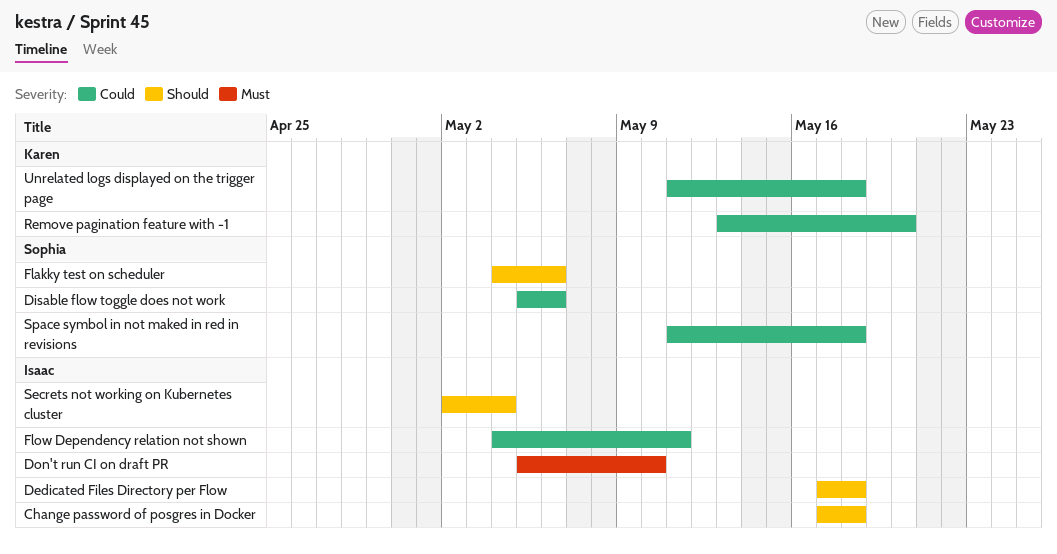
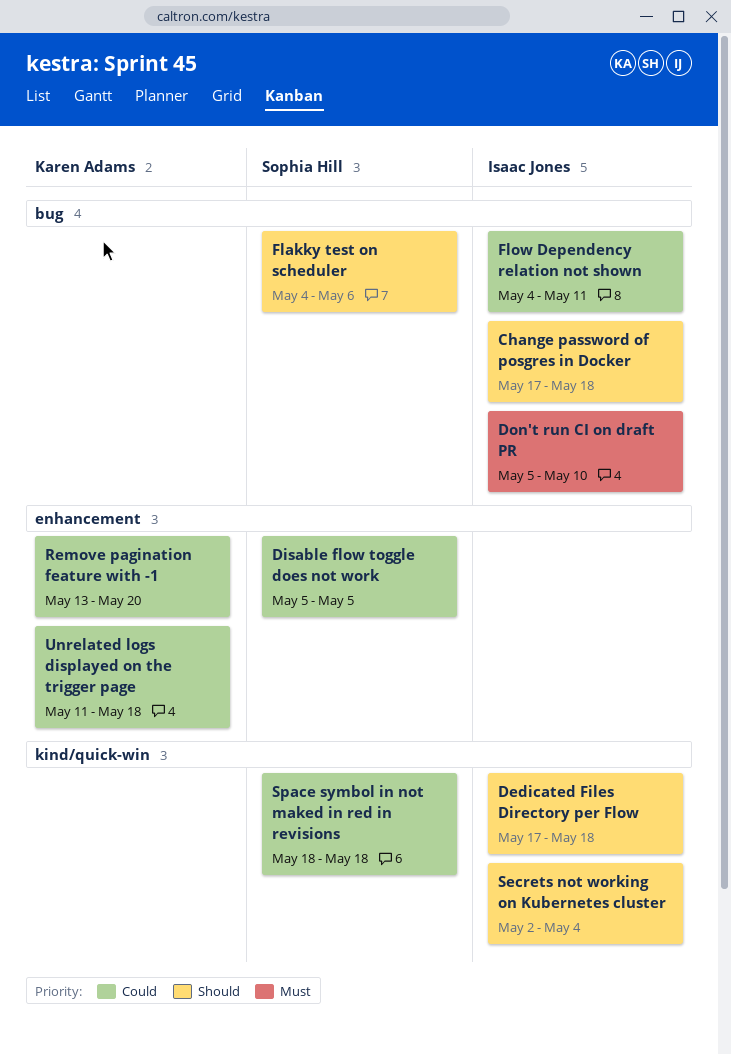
Disable flow toggle does not work, due: May 6 -> May 5
Space symbol in not maked in red in revisions, start: May 11 -> May 18

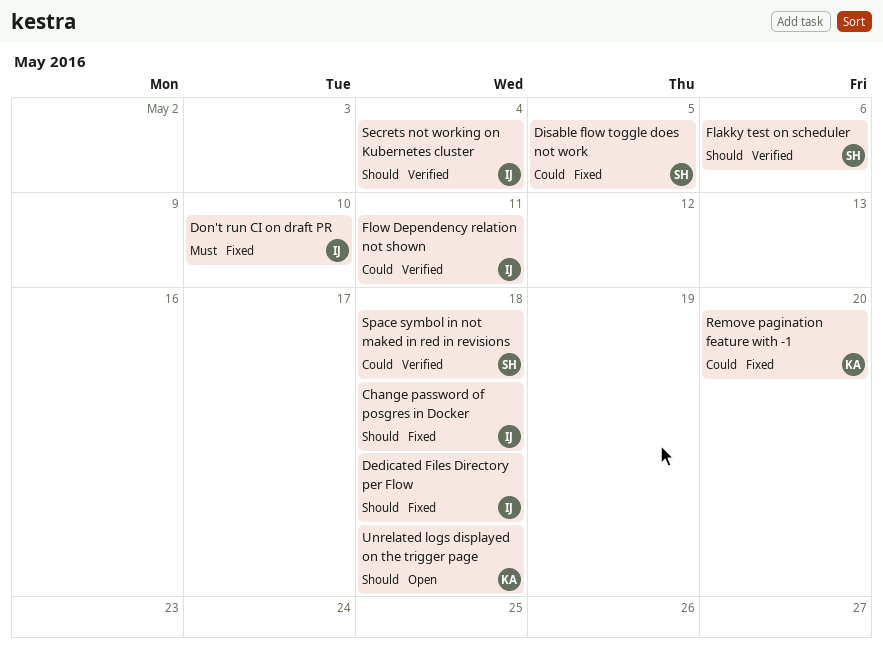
Unrelated logs displayed on the trigger page, priority: Could -> Should

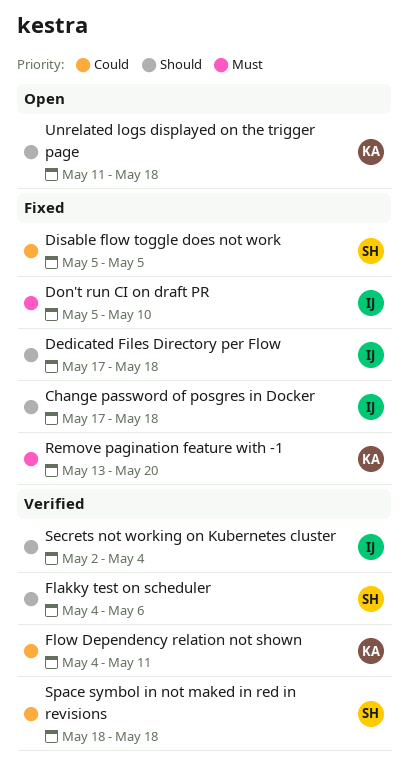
Flow Dependency relation not shown, owner: IJ -> KA
Remove pagination feature with -1, priority: Could -> Must

